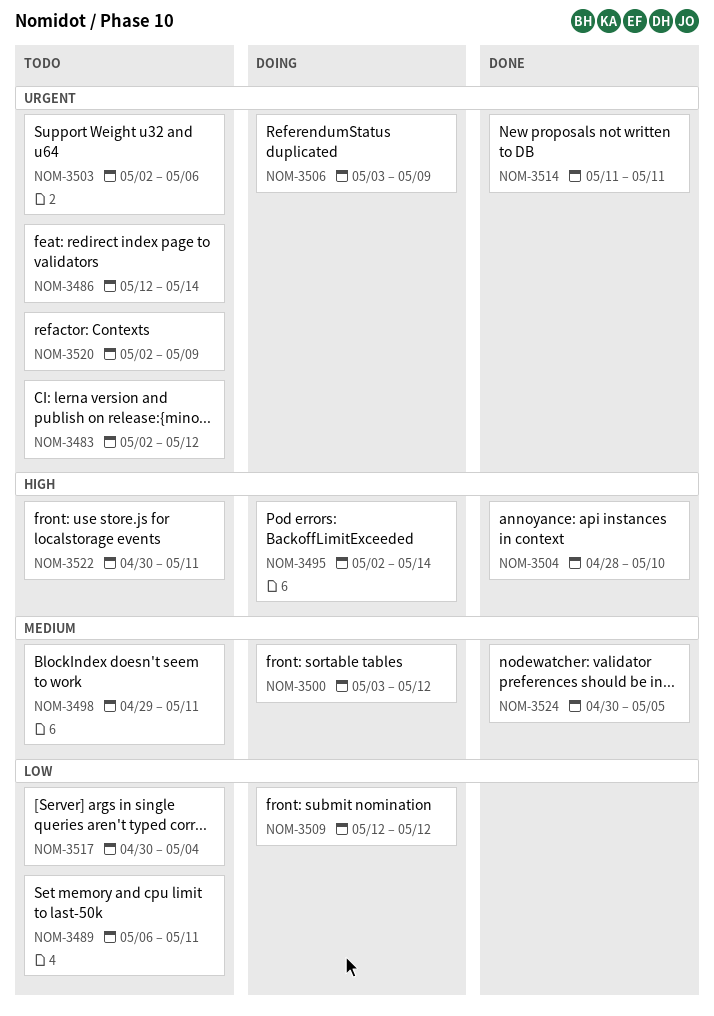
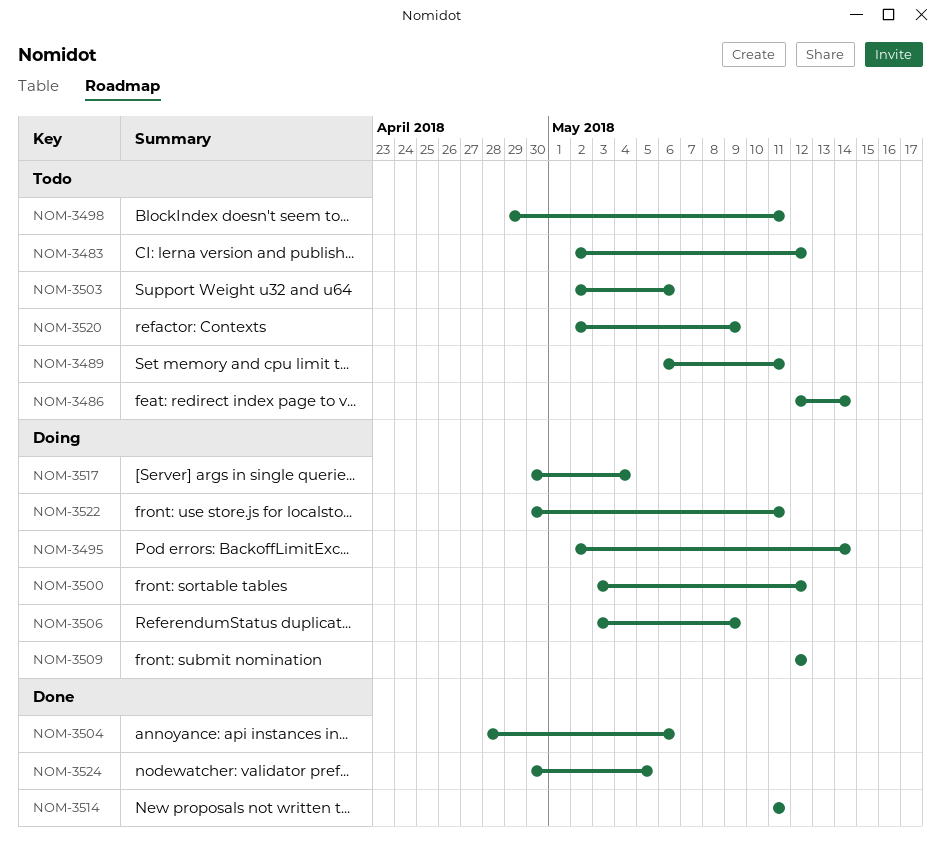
NOM-3504, due: May 10 -> May 6
NOM-3517, status: Todo -> Doing
NOM-3522, status: Todo -> Doing

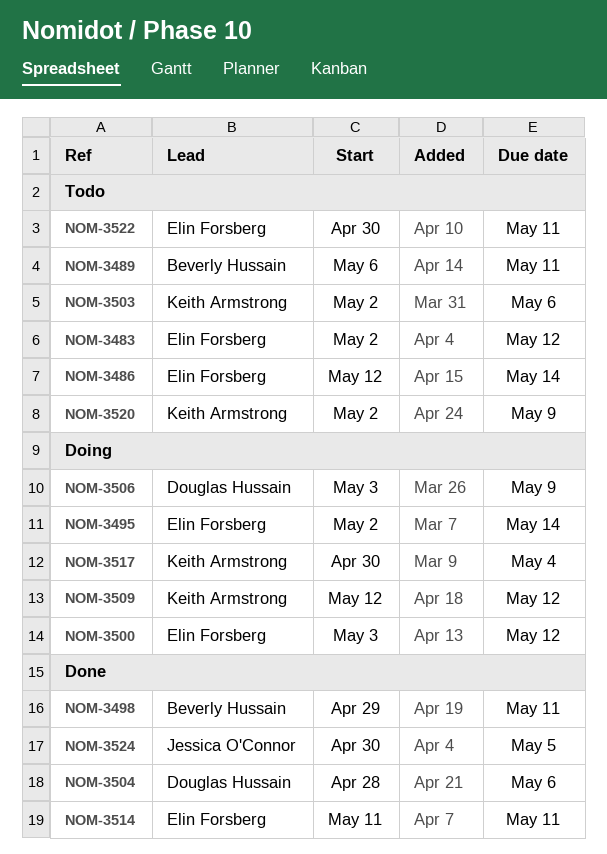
NOM-3498, status: Todo -> Done
NOM-3522, status: Doing -> Todo

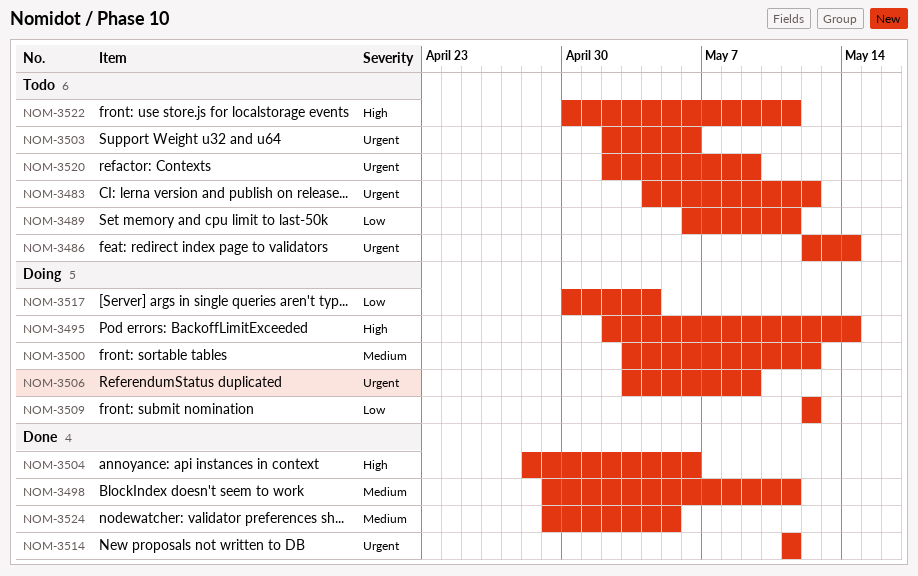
NOM-3483, start: May 2 -> May 4
NOM-3524, start: Apr 30 -> Apr 29

